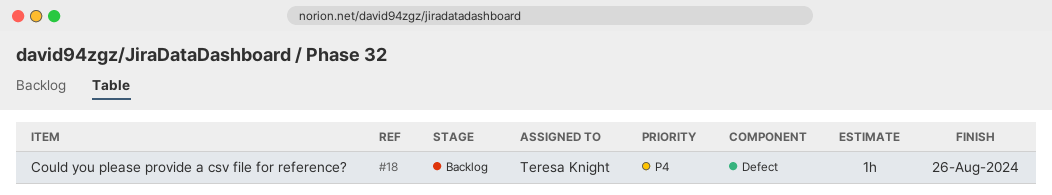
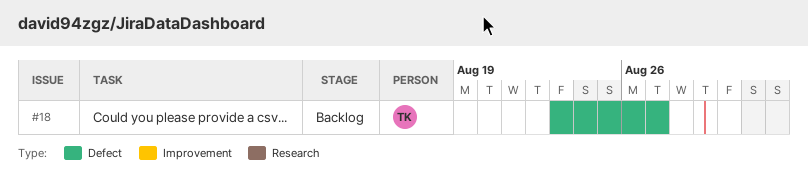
#18, due: Aug 26 -> Aug 27

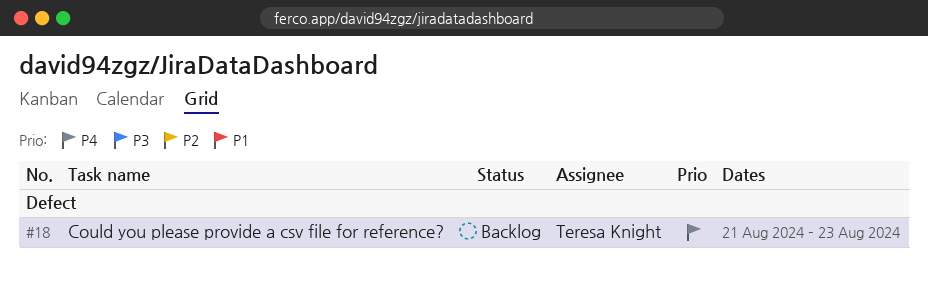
#18, start: Aug 23 -> Aug 21
#18, due: Aug 27 -> Aug 23

